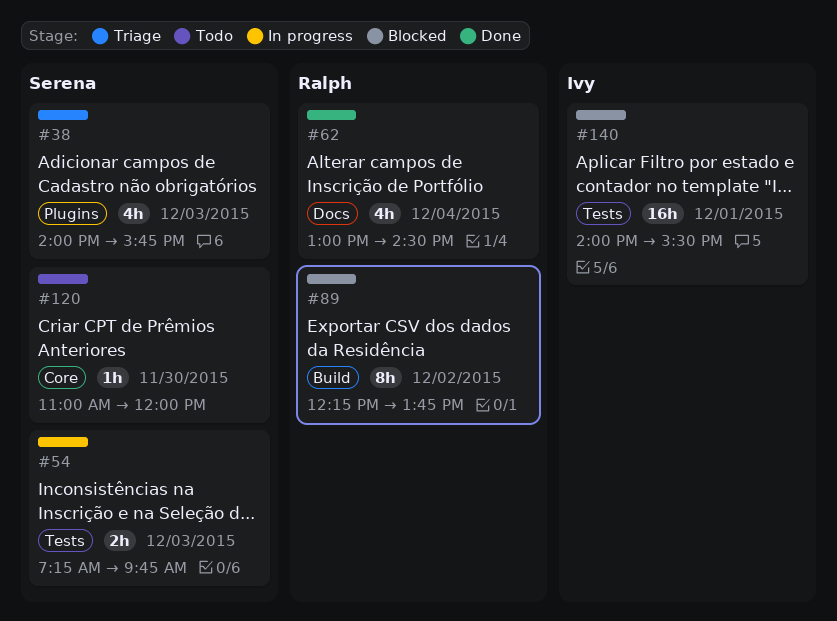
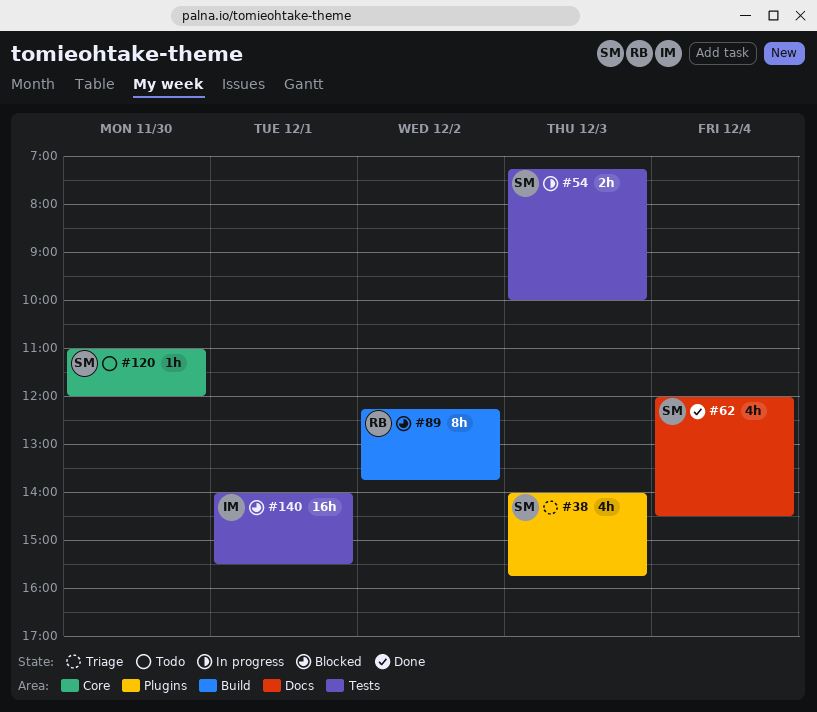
#54, ends: 09:45 -> 10:00
#62, owner: Ralph -> Serena
#62, begins: 13:00 -> 12:00

